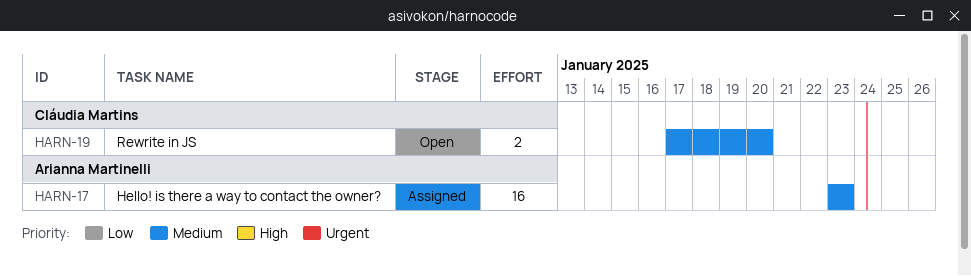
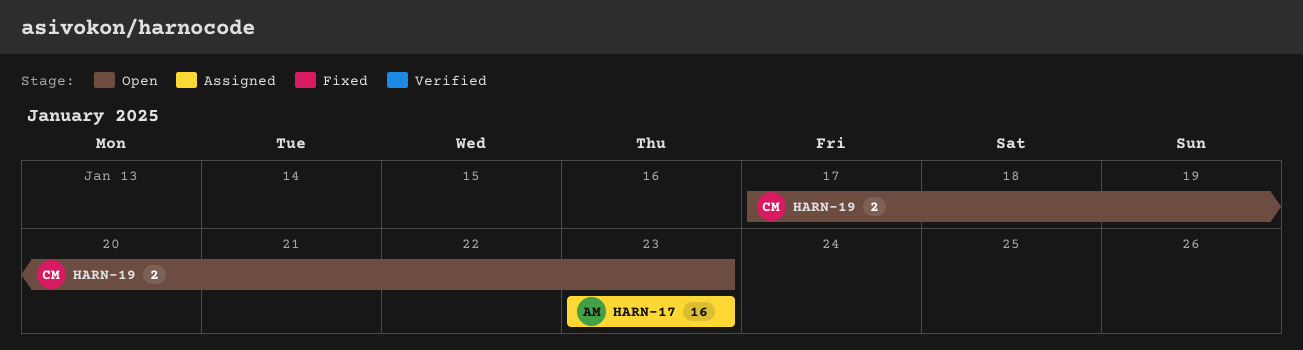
HARN-19, due: Jan 20 -> Jan 23

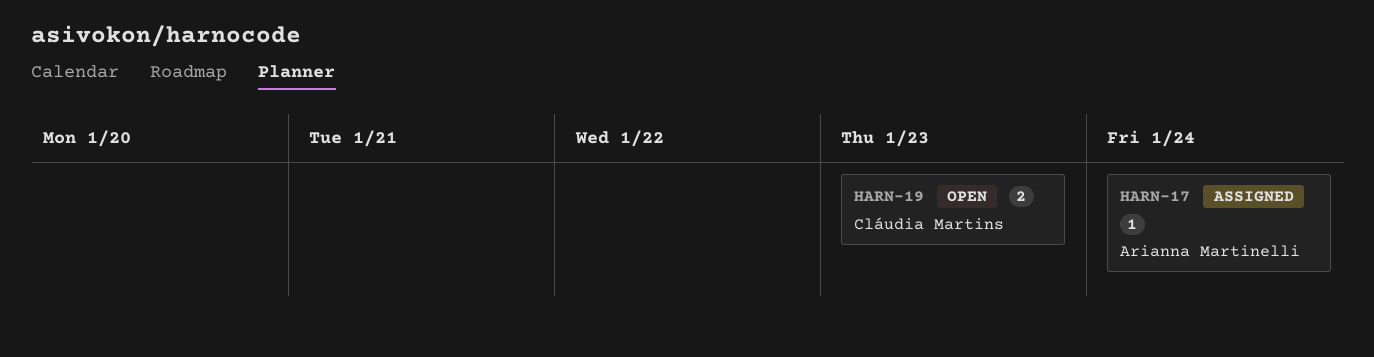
HARN-17, estimate: 16 -> 1
HARN-17, due: Jan 23 -> Jan 24

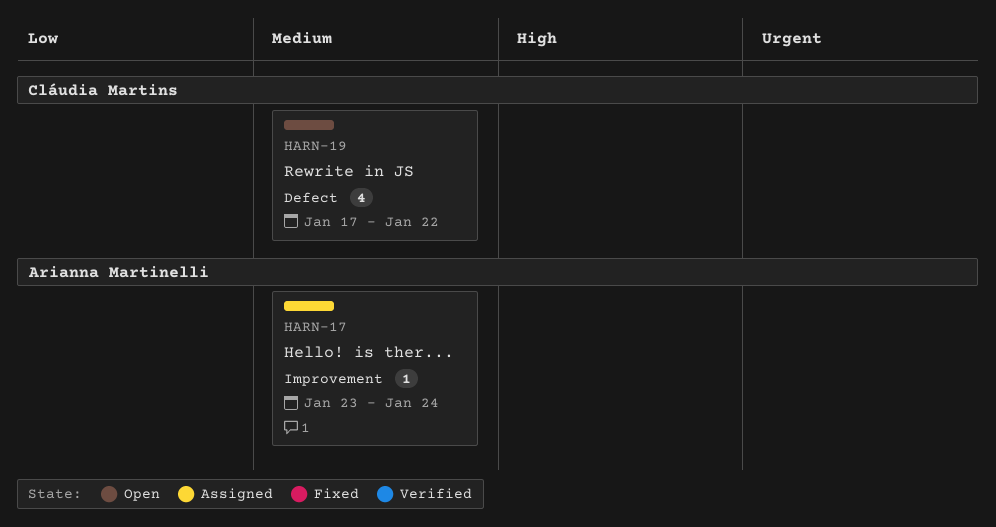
HARN-19, estimate: 2 -> 4
HARN-19, due: Jan 23 -> Jan 22

